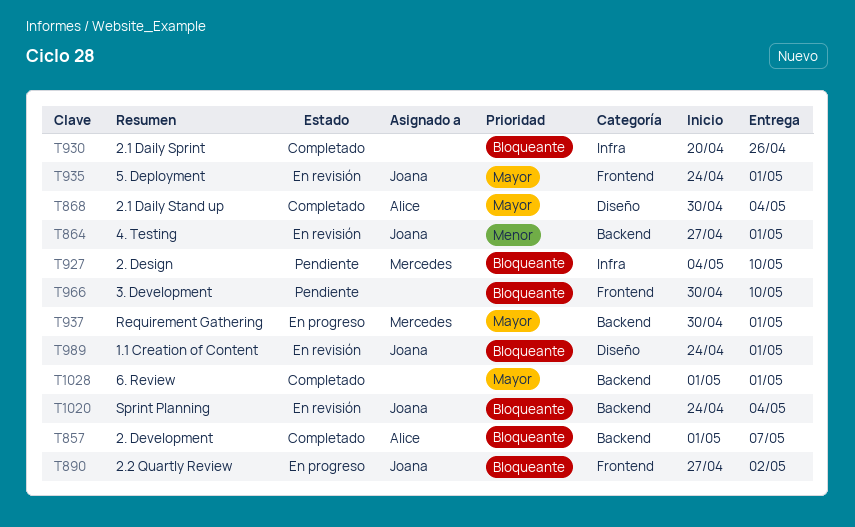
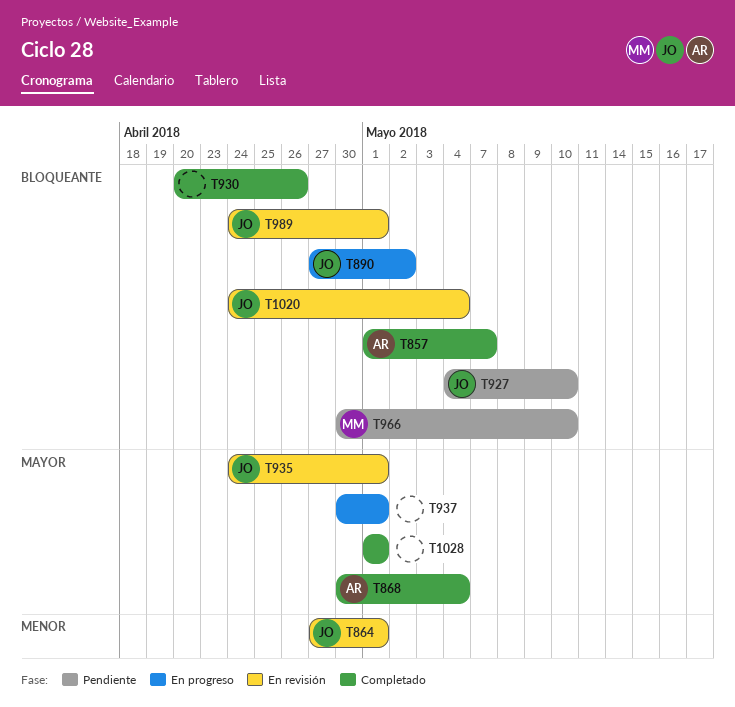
T927, owner: Mercedes -> Joana
T937, owner: Mercedes -> none
T966, owner: none -> Mercedes

